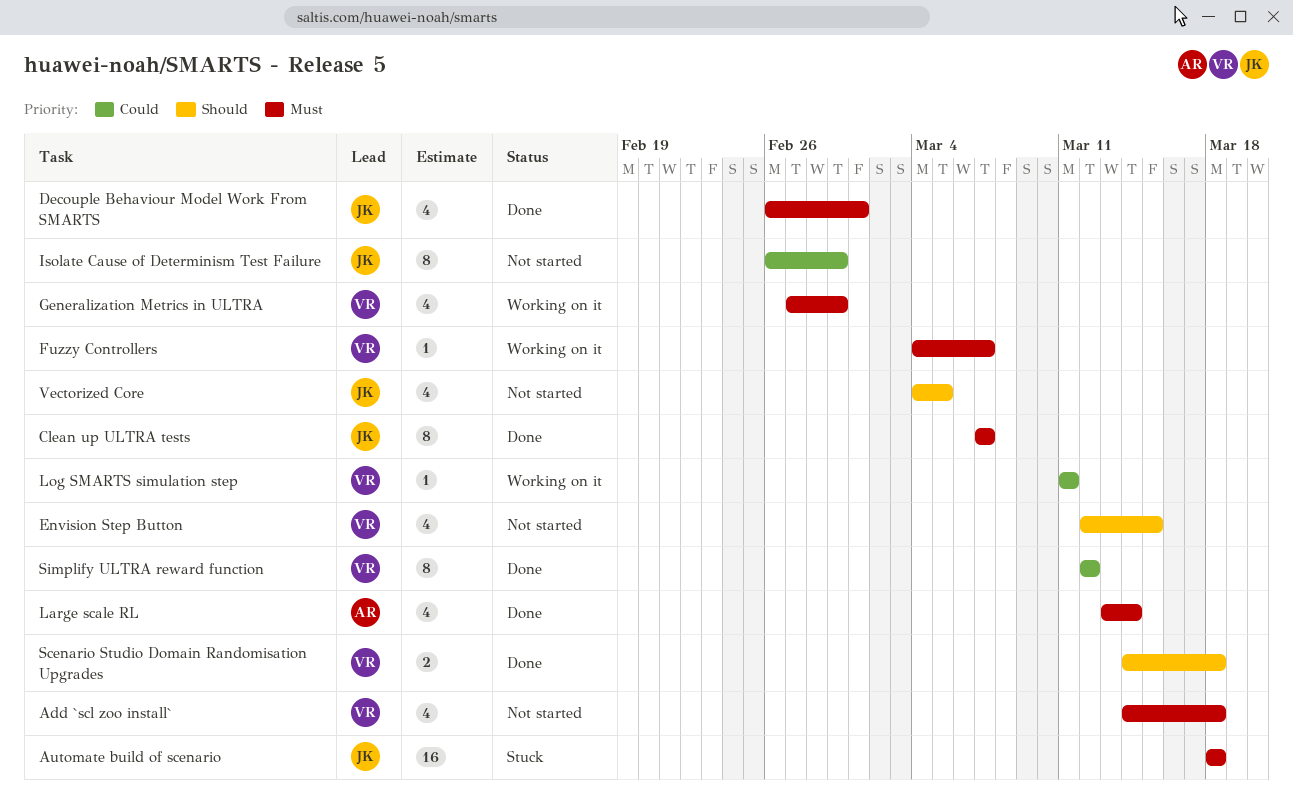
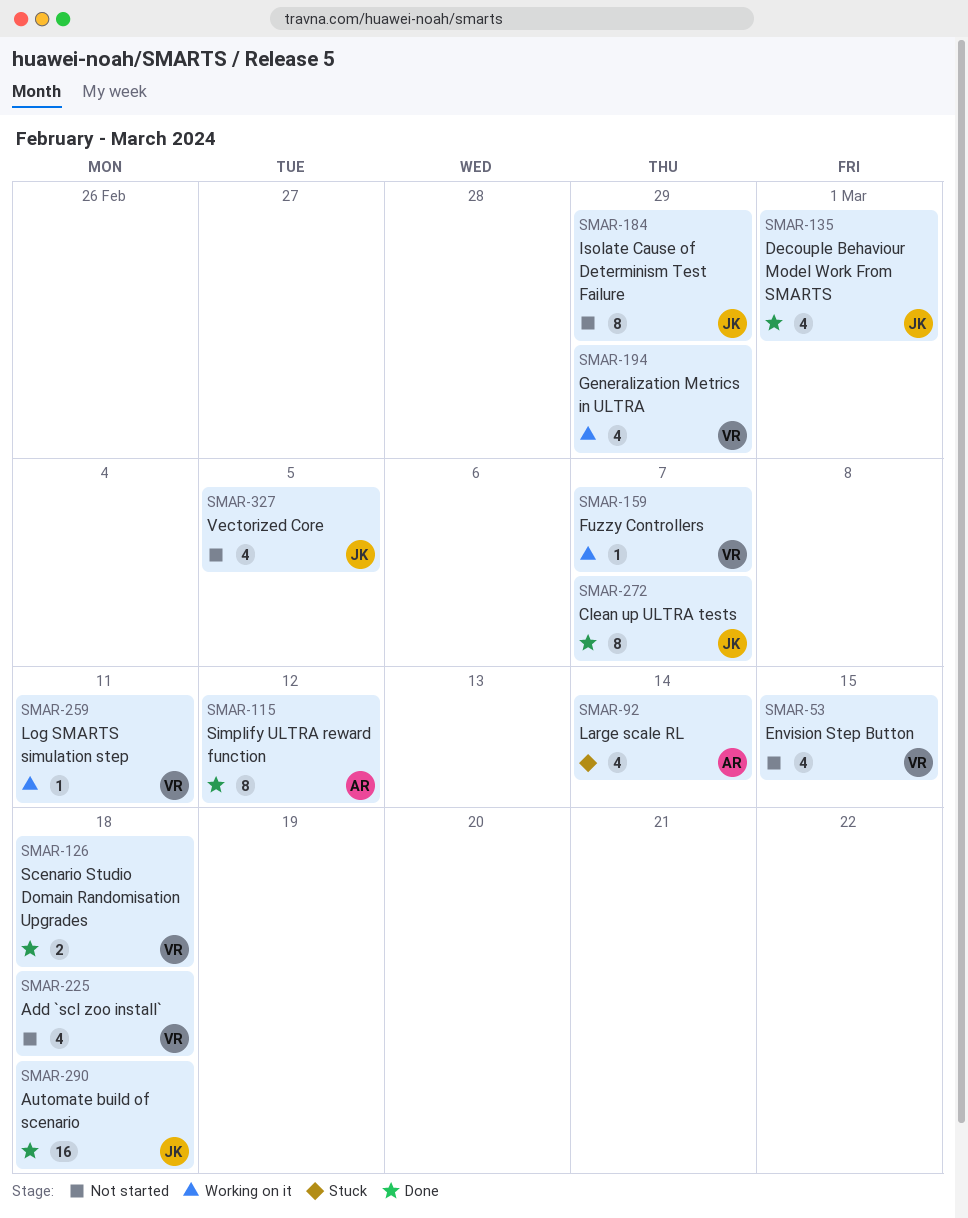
Automate build of scenario, status: Stuck -> Done
Large scale RL, status: Done -> Stuck
Simplify ULTRA reward function, owner: VR -> AR

